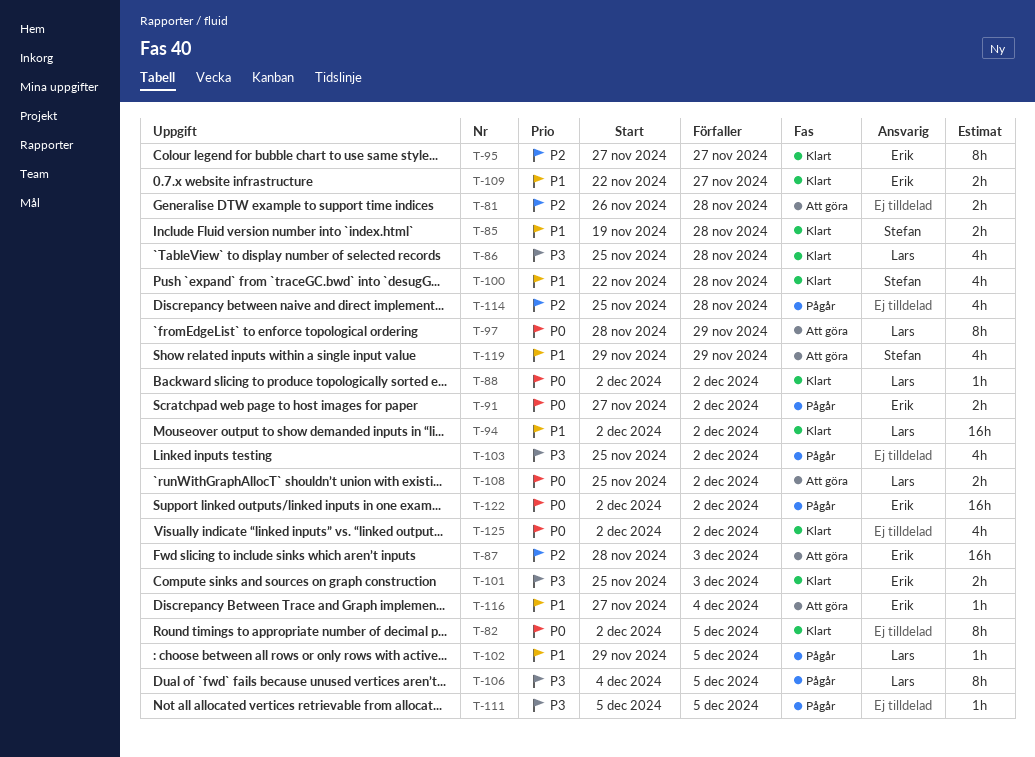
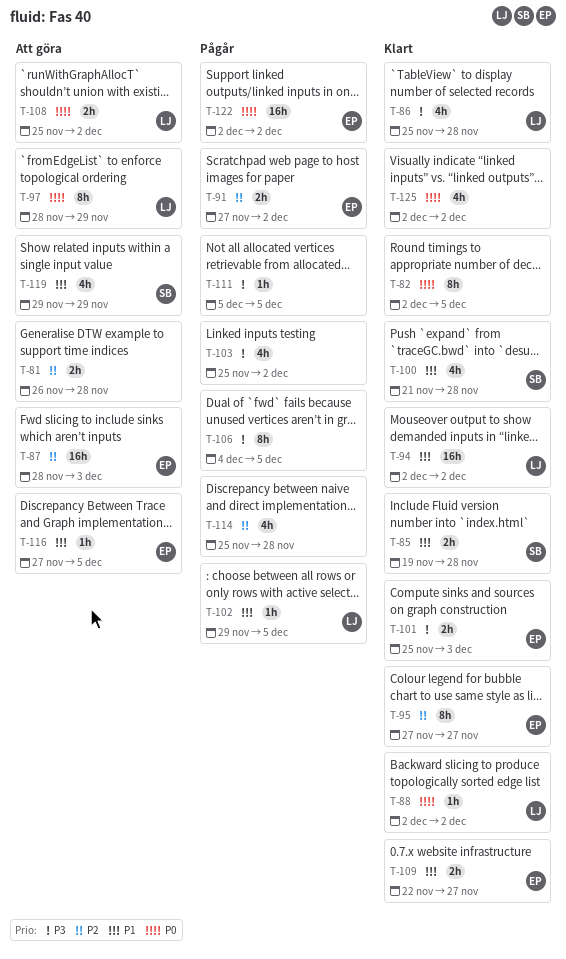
T-91, priority: P0 -> P2
T-100, start: Nov 22 -> Nov 21
T-106, owner: Lars -> none
T-116, due: Dec 4 -> Dec 5

